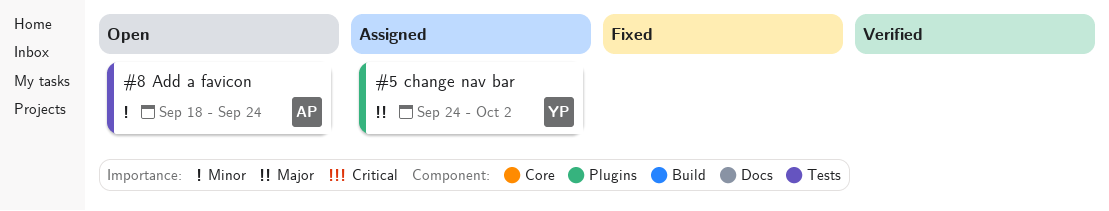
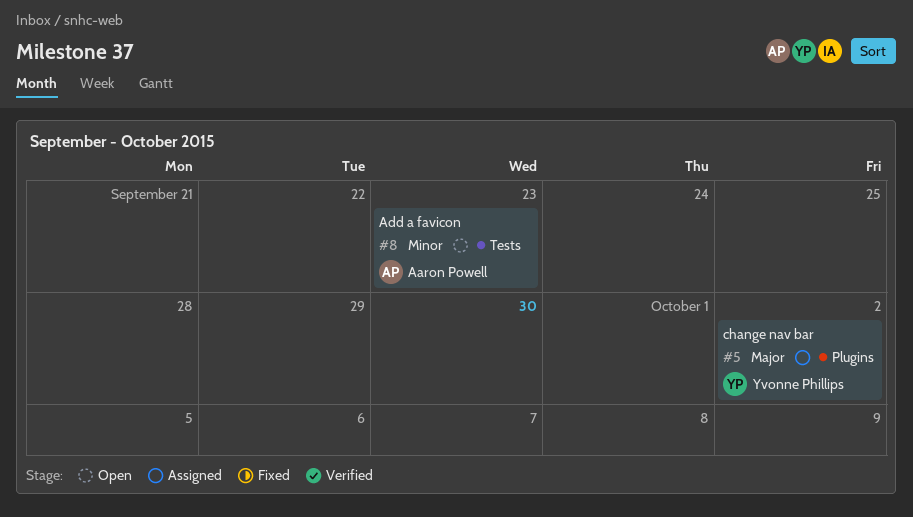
#8, due: Sep 24 -> Sep 23

